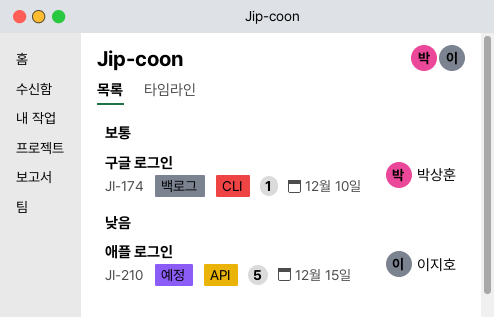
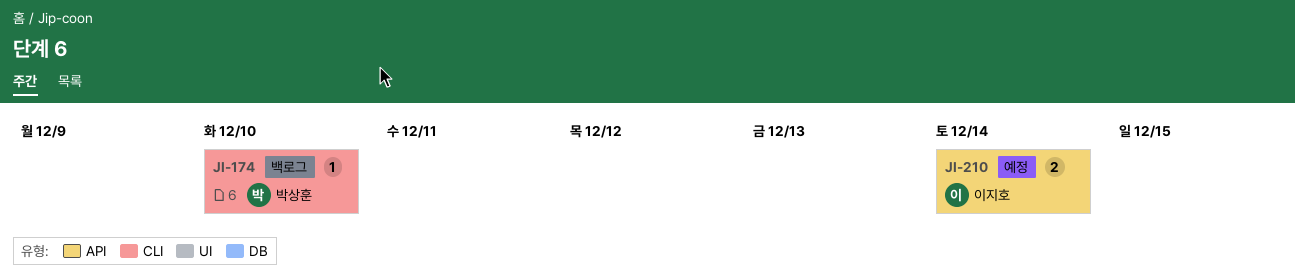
JI-210, estimate: 5 -> 2
JI-210, due: Dec 15 -> Dec 14

